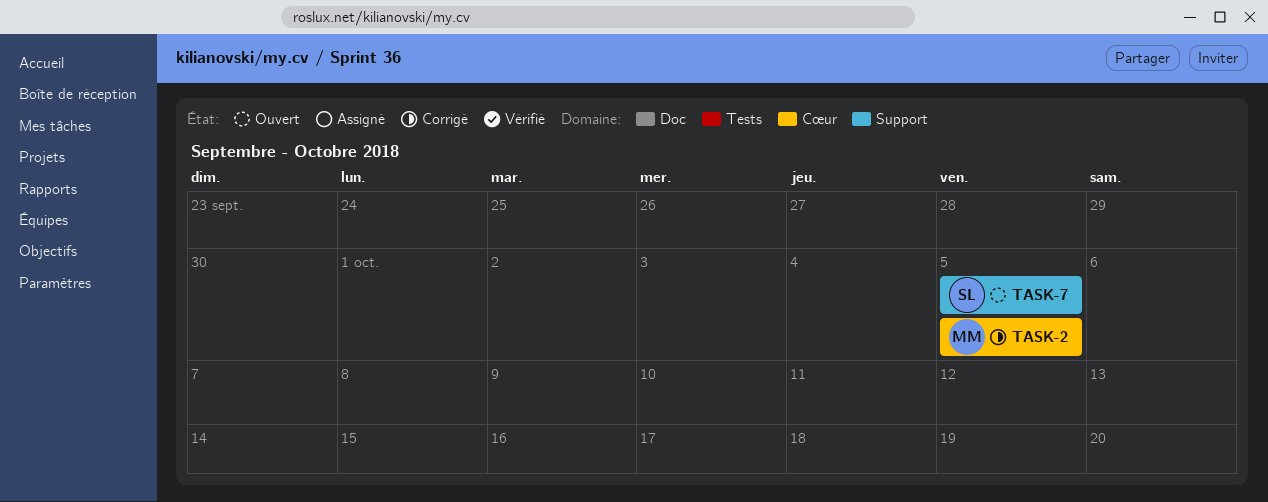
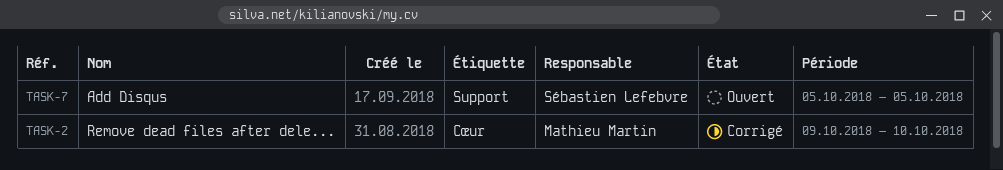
TASK-2, start: Oct 5 -> Oct 9
TASK-2, due: Oct 5 -> Oct 10

